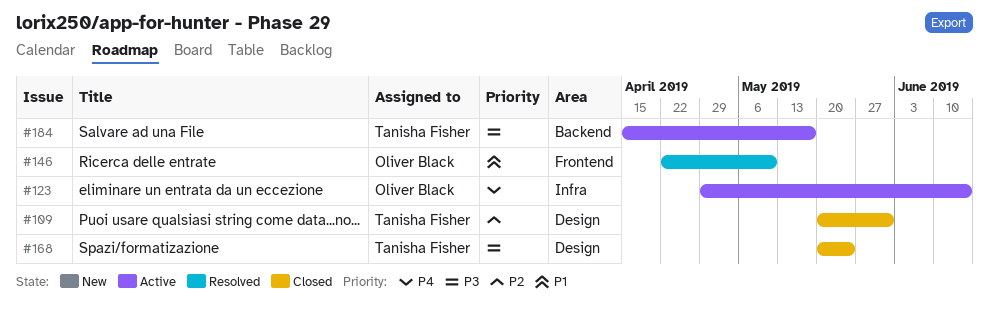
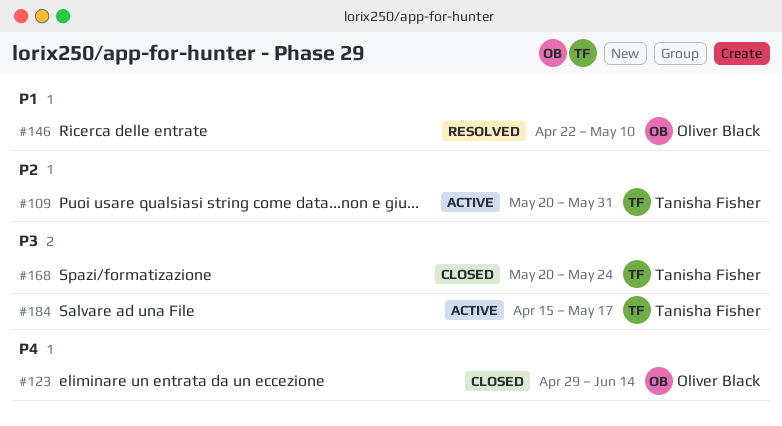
#109, status: Closed -> Active
#123, status: Active -> Closed

